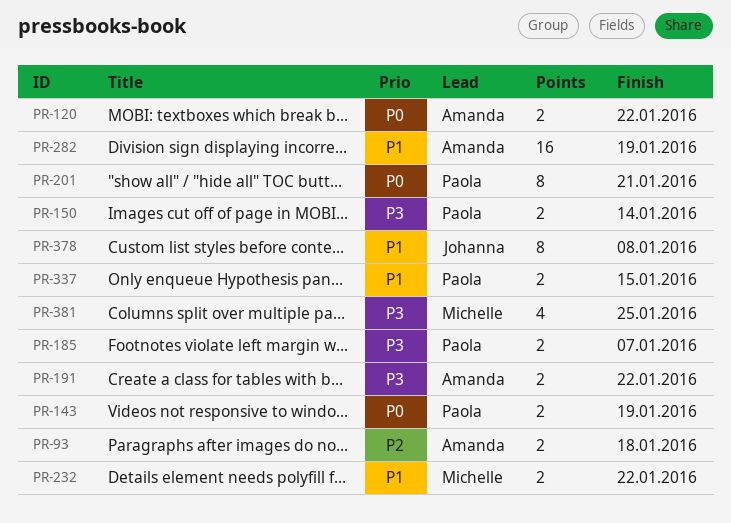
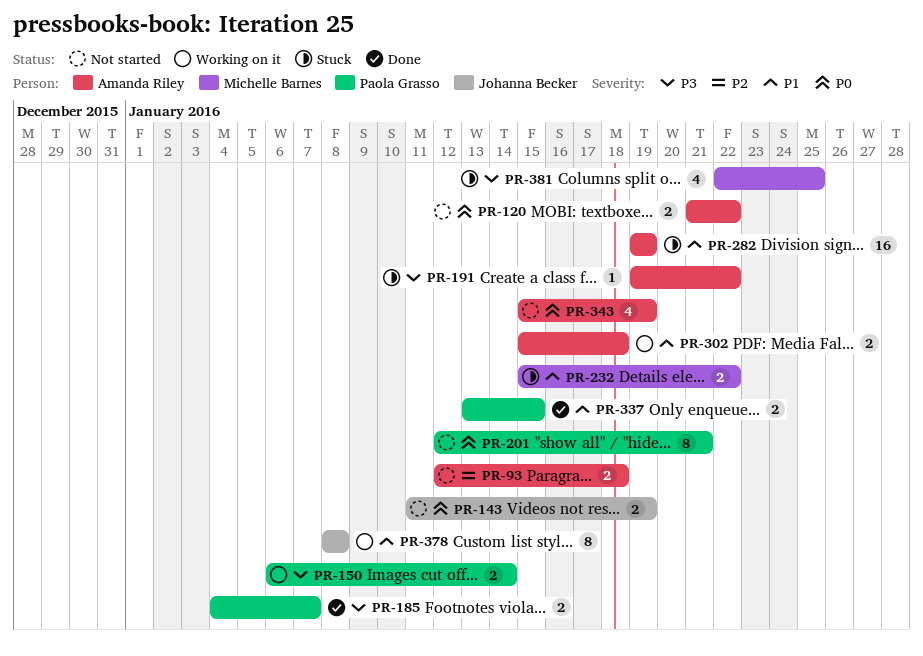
PR-143, owner: Paola Grasso -> Johanna Becker
PR-191, estimate: 2 -> 1
PR-302: none -> present
PR-343: none -> present

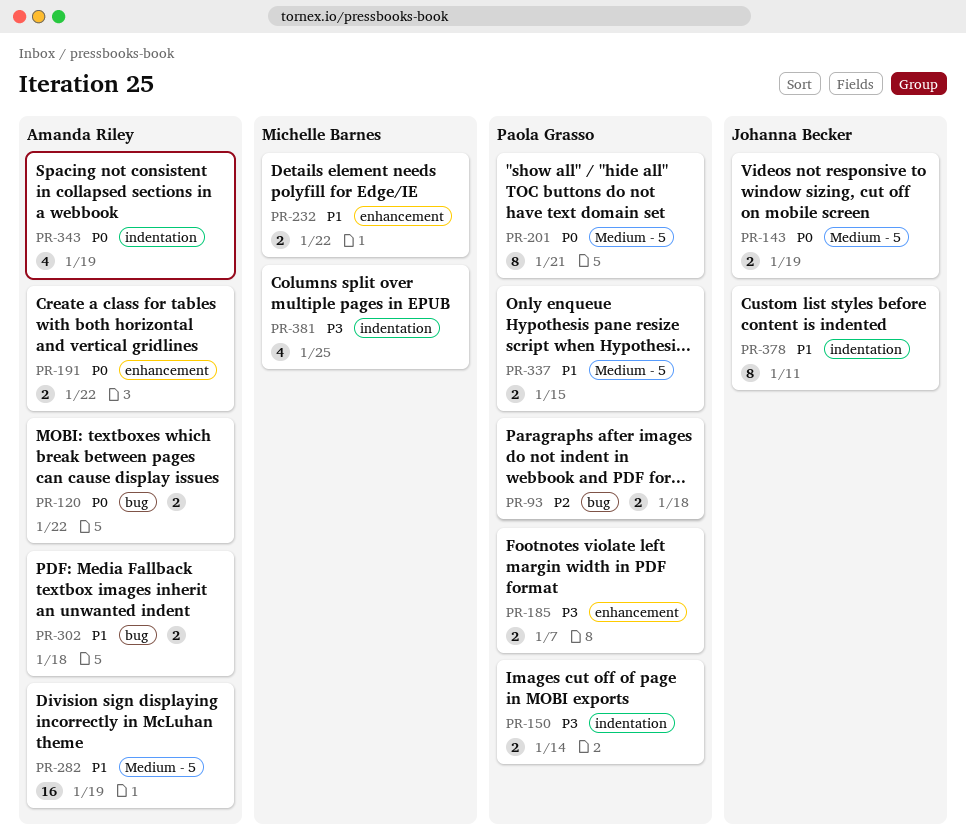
PR-93, owner: Amanda Riley -> Paola Grasso
PR-191, priority: P3 -> P0
PR-191, estimate: 1 -> 2
PR-378, due: Jan 8 -> Jan 11

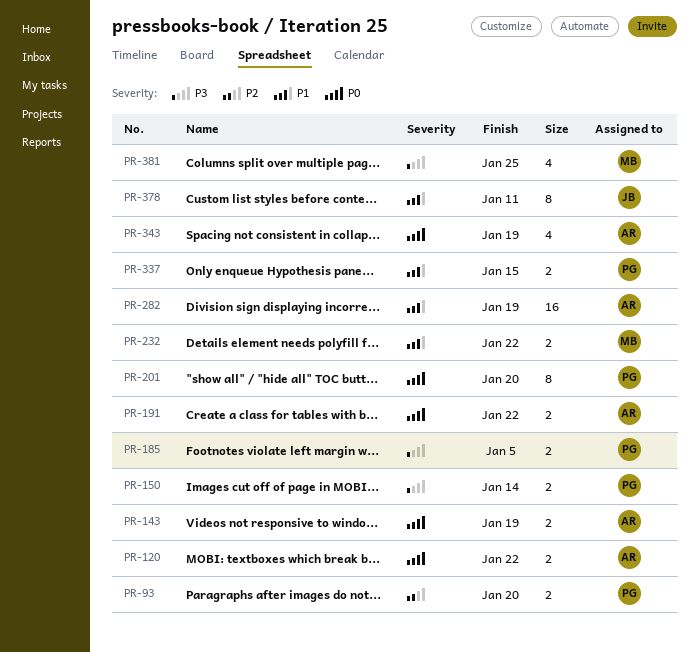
PR-93, due: Jan 18 -> Jan 20
PR-143, owner: Johanna Becker -> Amanda Riley
PR-185, due: Jan 7 -> Jan 5
PR-201, due: Jan 21 -> Jan 20
PR-302: present -> none

